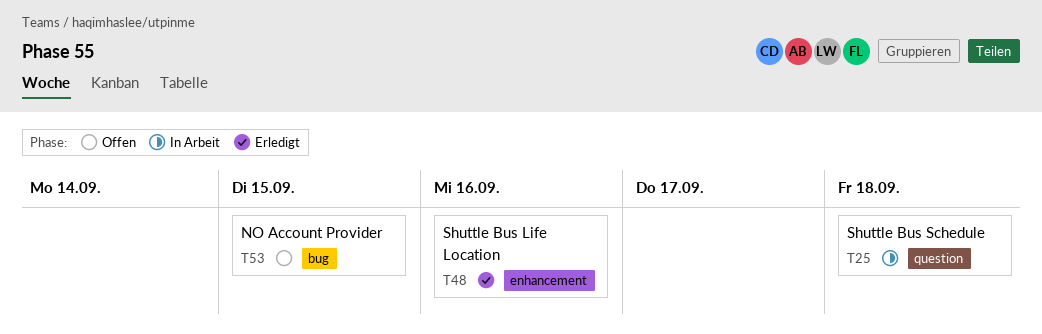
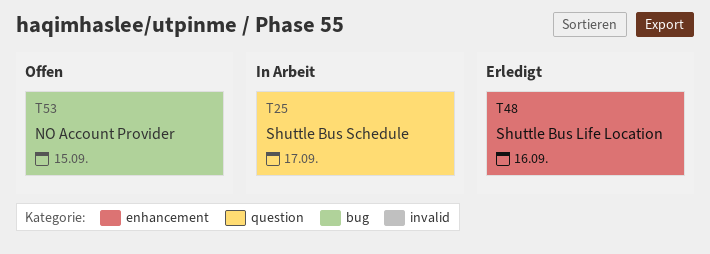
T25, due: Sep 18 -> Sep 17

